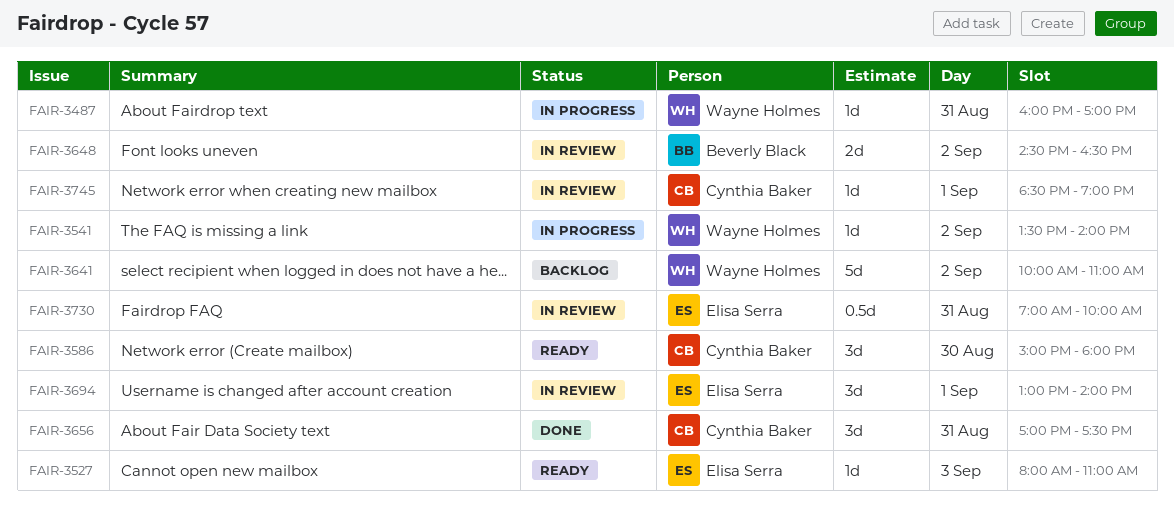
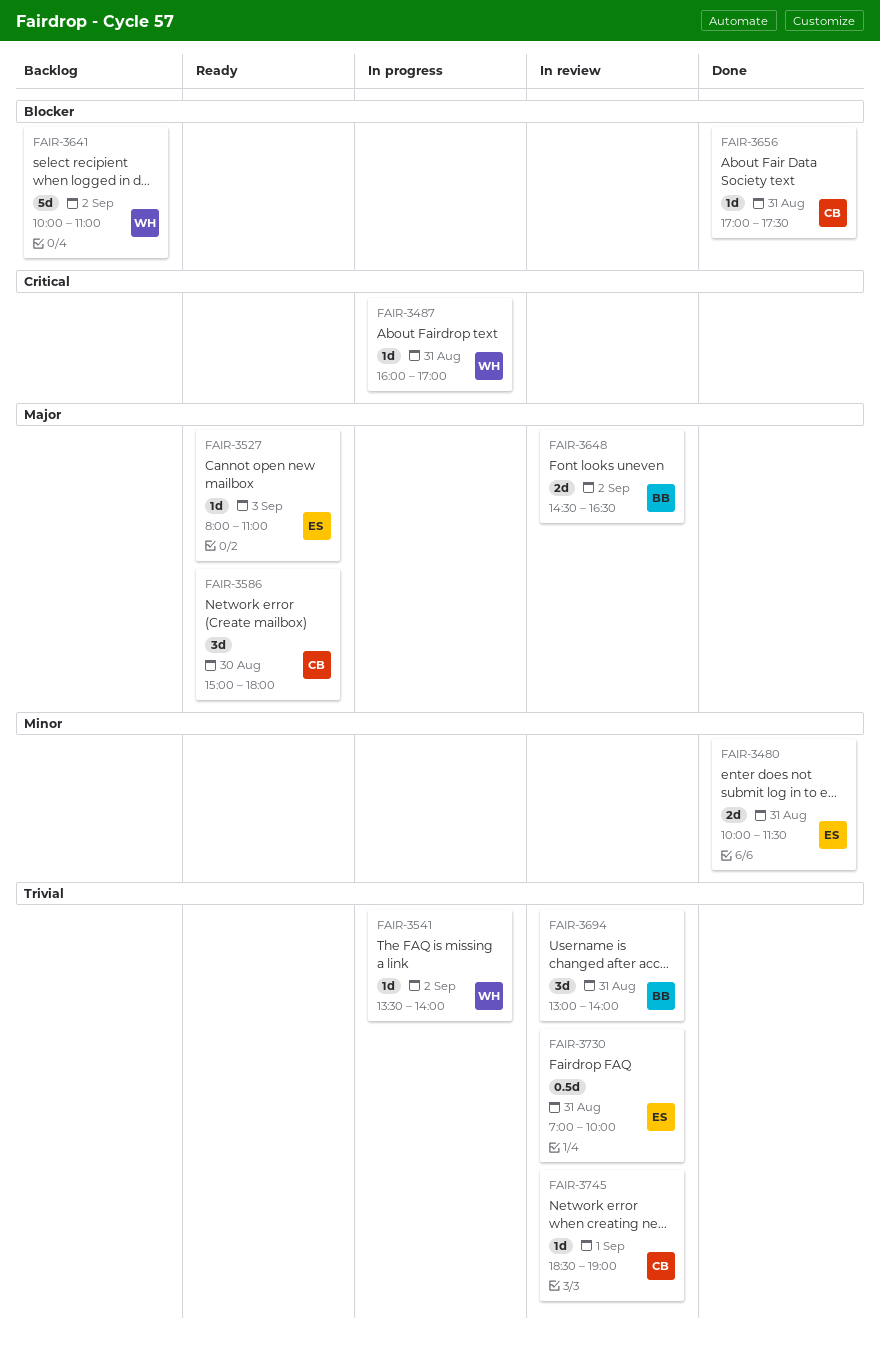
FAIR-3480: none -> present
FAIR-3656, estimate: 3d -> 1d
FAIR-3694, owner: Elisa Serra -> Beverly Black
FAIR-3694, day: Sep 1 -> Aug 31

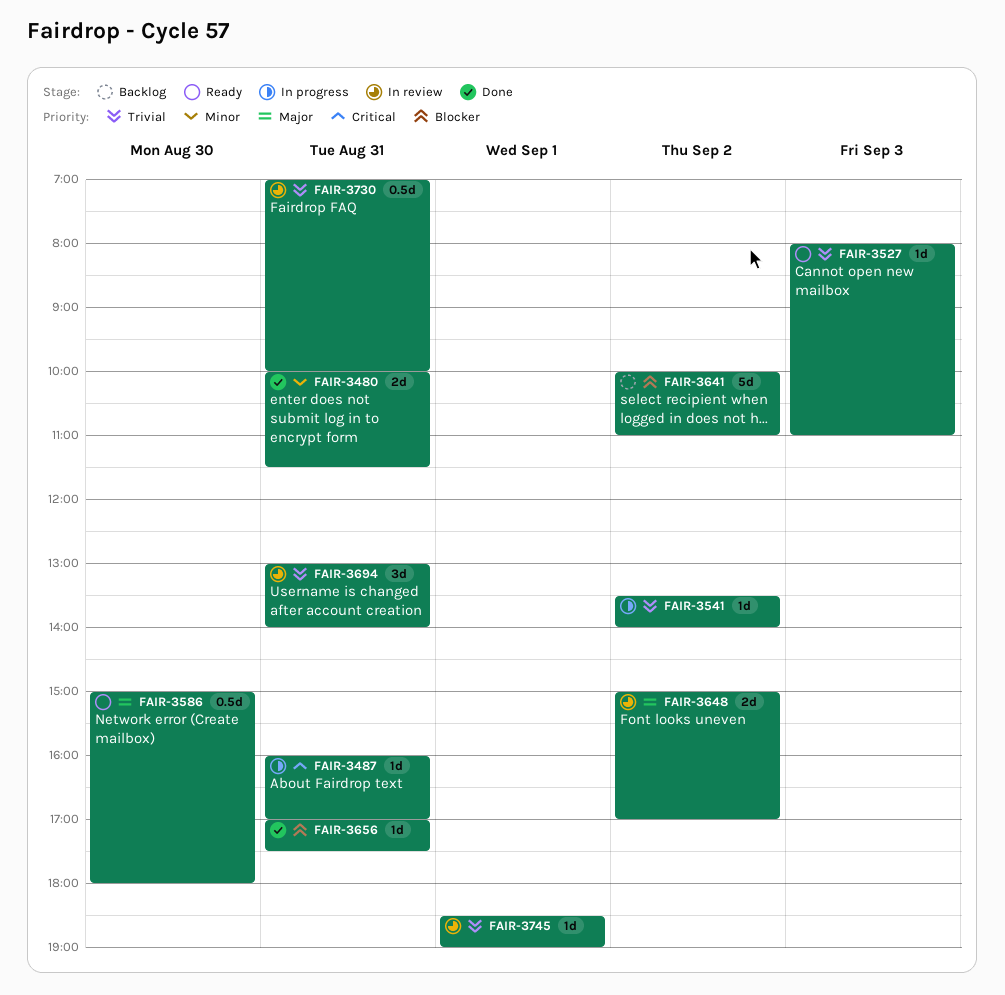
FAIR-3527, priority: Major -> Trivial
FAIR-3586, estimate: 3d -> 0.5d
FAIR-3648, begins: 14:30 -> 15:00
FAIR-3648, ends: 16:30 -> 17:00

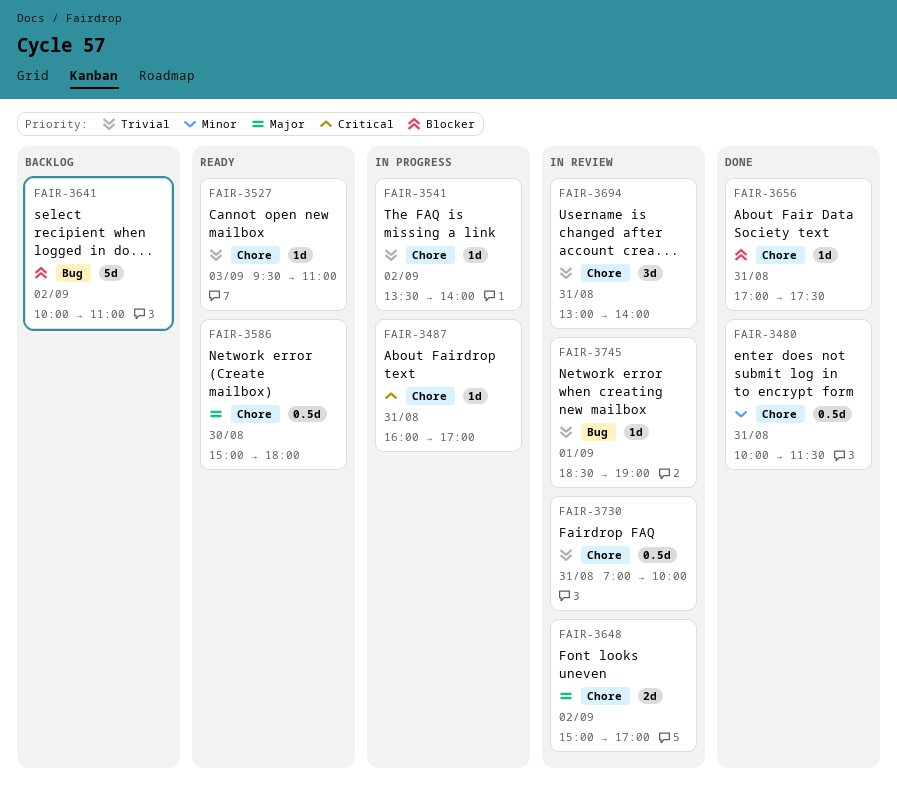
FAIR-3480, estimate: 2d -> 0.5d
FAIR-3527, begins: 08:00 -> 09:30

